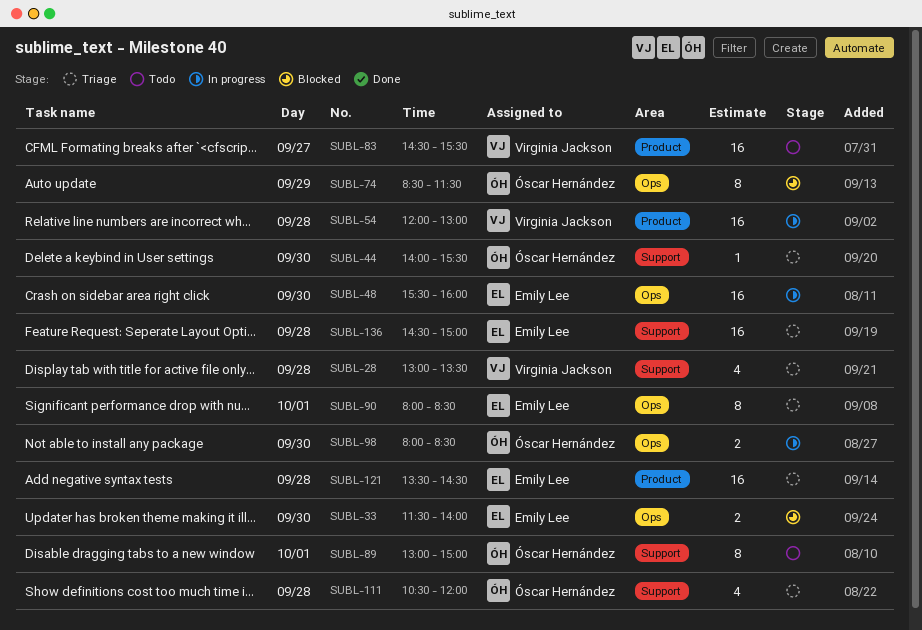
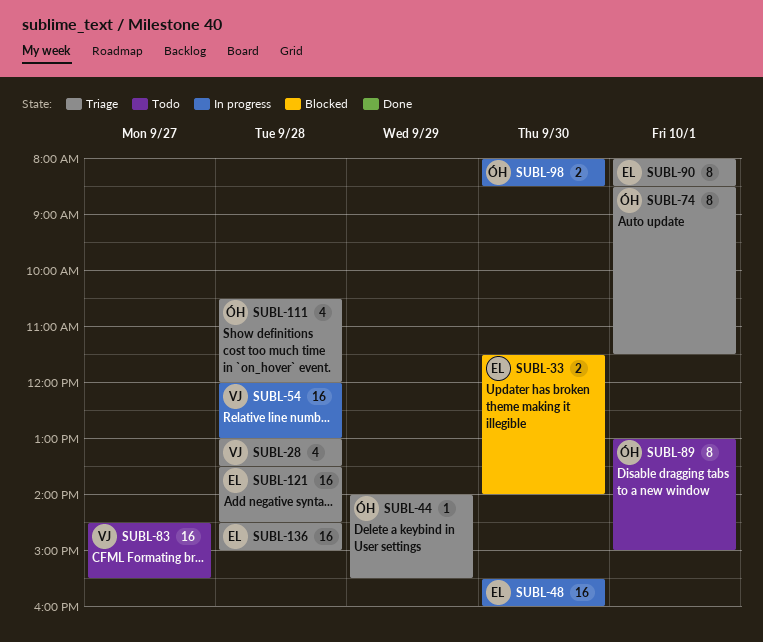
SUBL-44, day: Sep 30 -> Sep 29
SUBL-74, status: Blocked -> Triage
SUBL-74, day: Sep 29 -> Oct 1

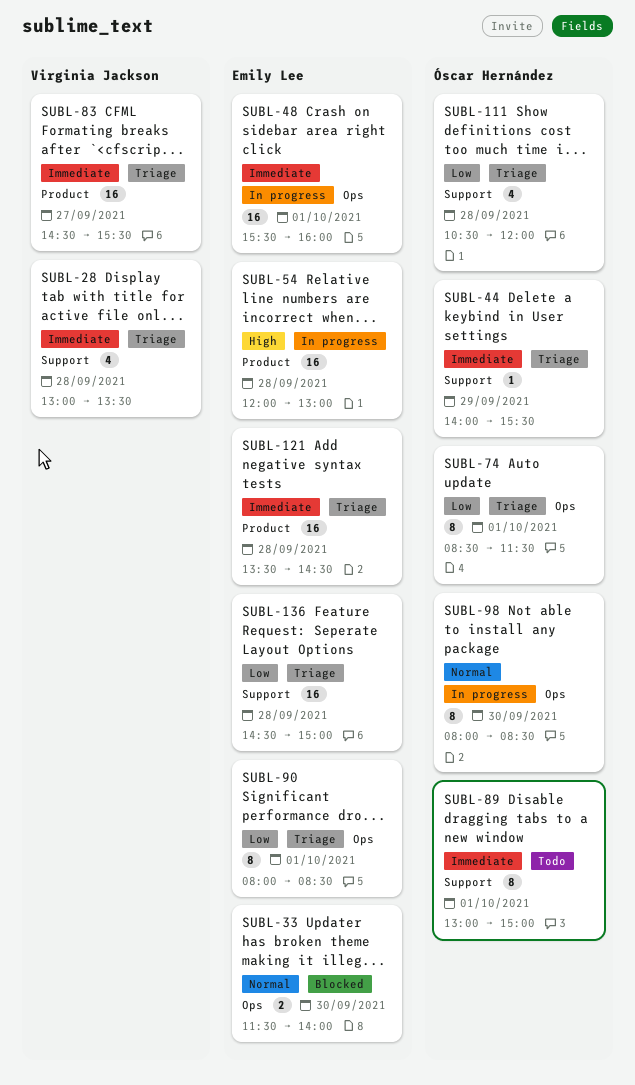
SUBL-48, day: Sep 30 -> Oct 1
SUBL-54, owner: Virginia Jackson -> Emily Lee
SUBL-83, status: Todo -> Triage
SUBL-98, estimate: 2 -> 8

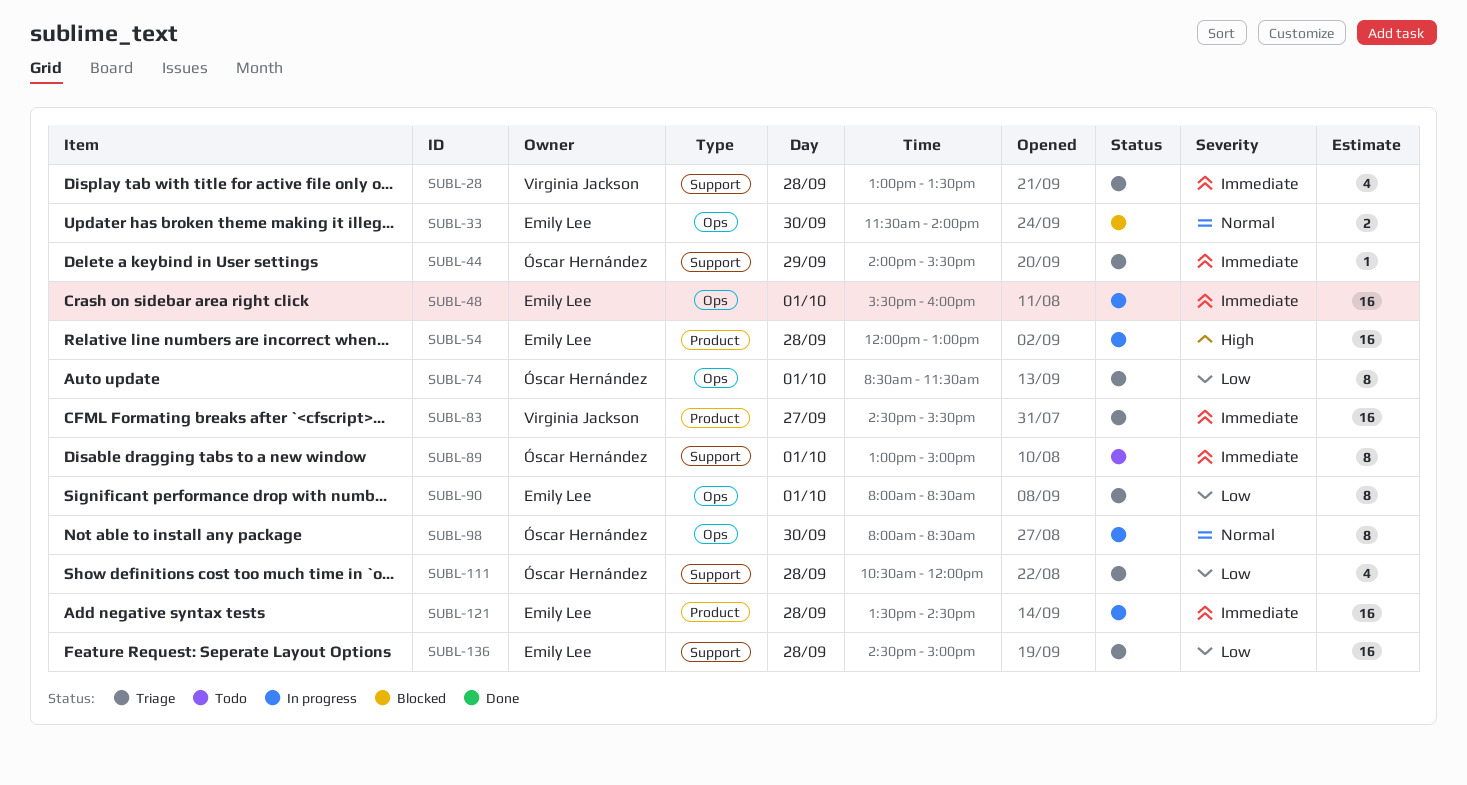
SUBL-121, status: Triage -> In progress

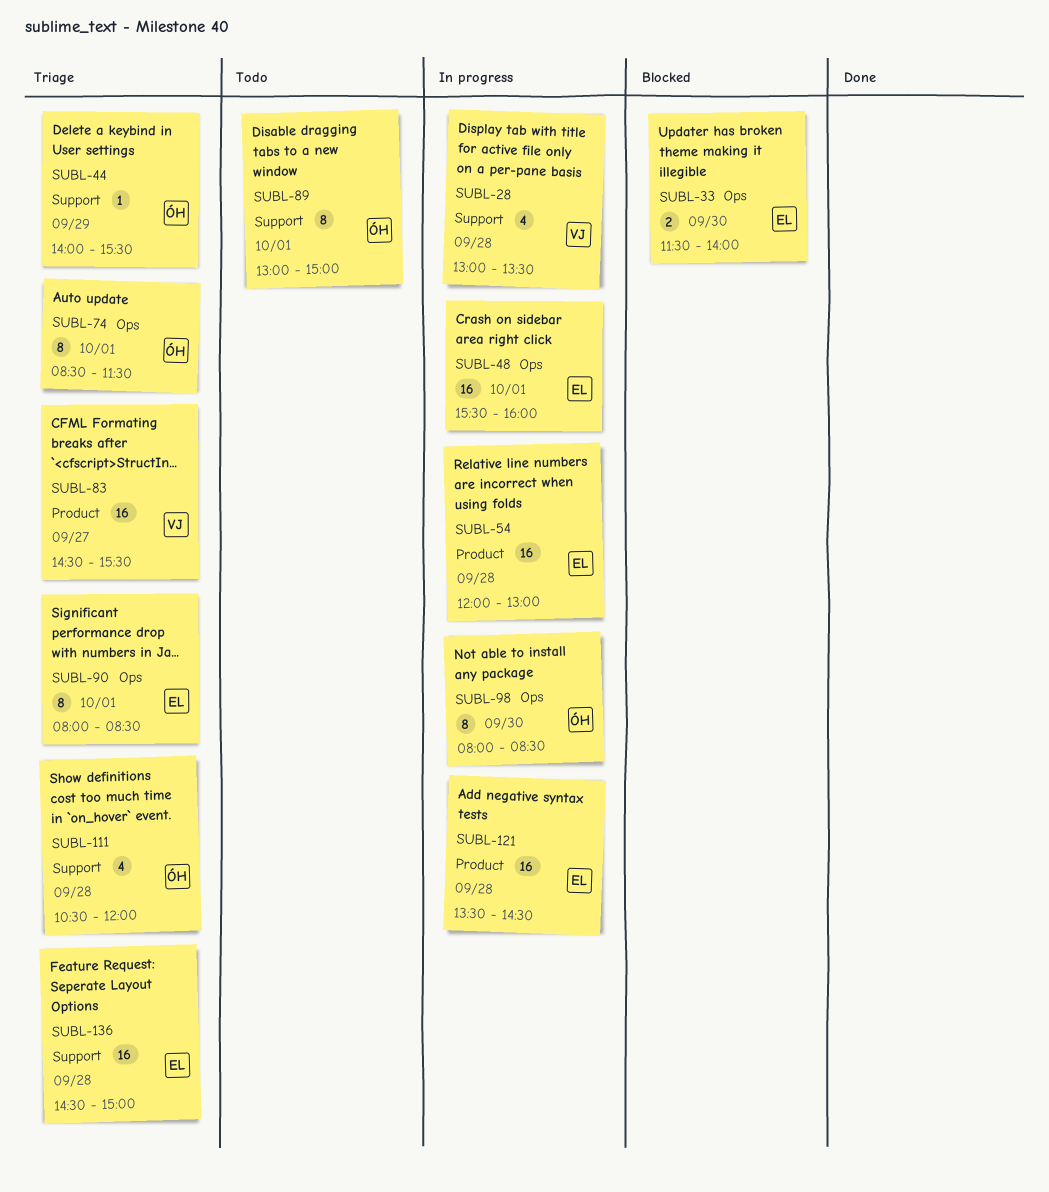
SUBL-28, status: Triage -> In progress

